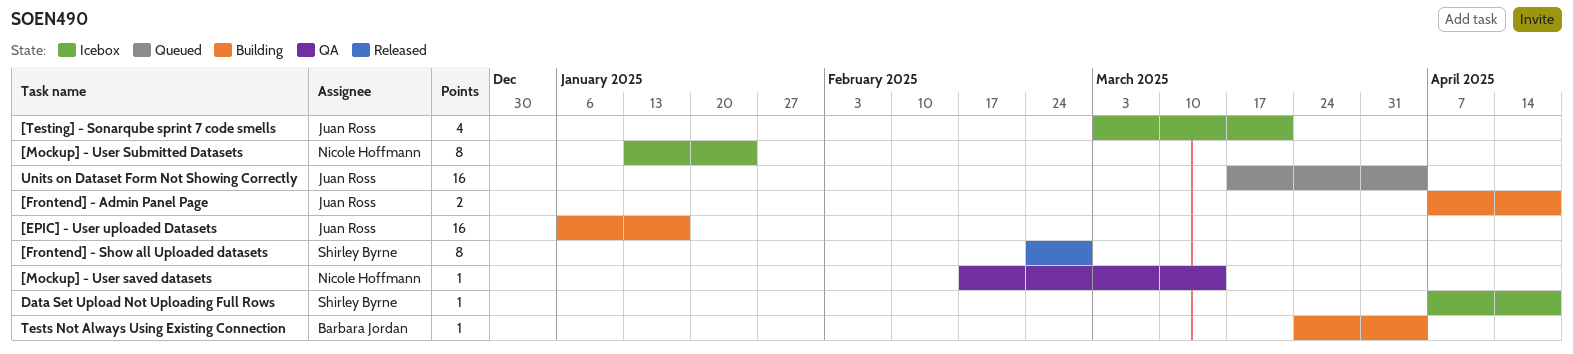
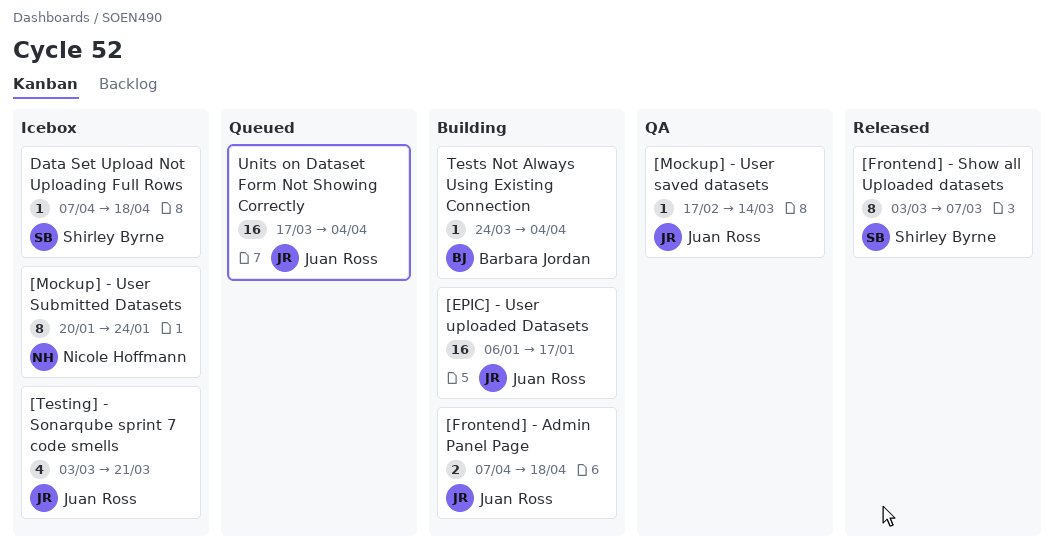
[Frontend] - Show all Uploaded datasets, start: Feb 24 -> Mar 3
[Frontend] - Show all Uploaded datasets, due: Feb 28 -> Mar 7
[Mockup] - User saved datasets, owner: Nicole Hoffmann -> Juan Ross
[Mockup] - User Submitted Datasets, start: Jan 13 -> Jan 20

